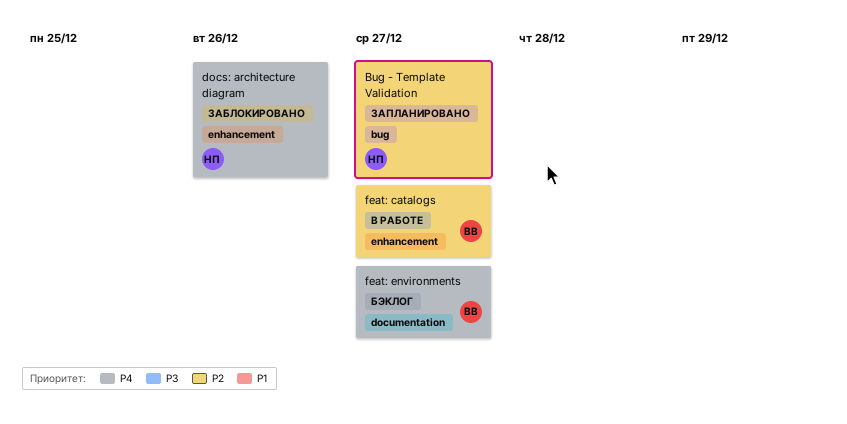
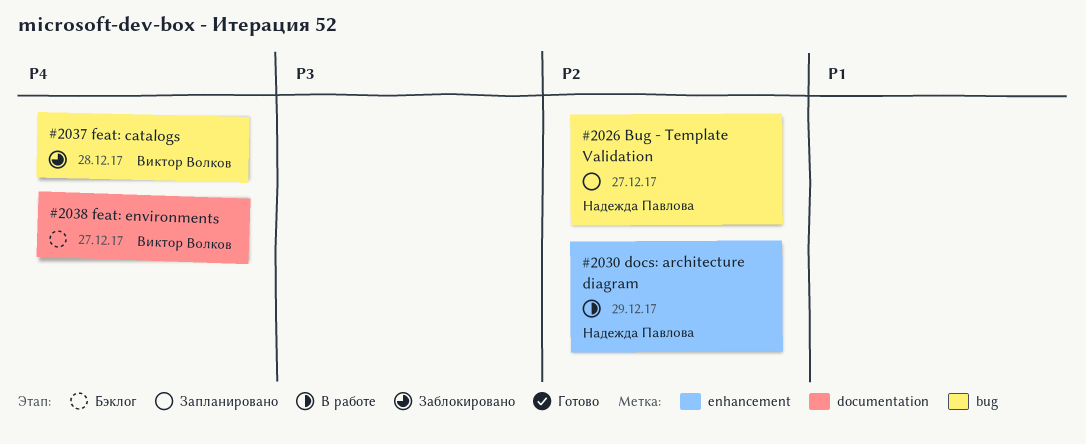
docs: architecture diagram, status: Заблокировано -> В работе
docs: architecture diagram, priority: P4 -> P2
docs: architecture diagram, due: Dec 26 -> Dec 29
feat: catalogs, status: В работе -> Заблокировано
feat: catalogs, priority: P2 -> P4
feat: catalogs, label: enhancement -> bug
feat: catalogs, due: Dec 27 -> Dec 28

